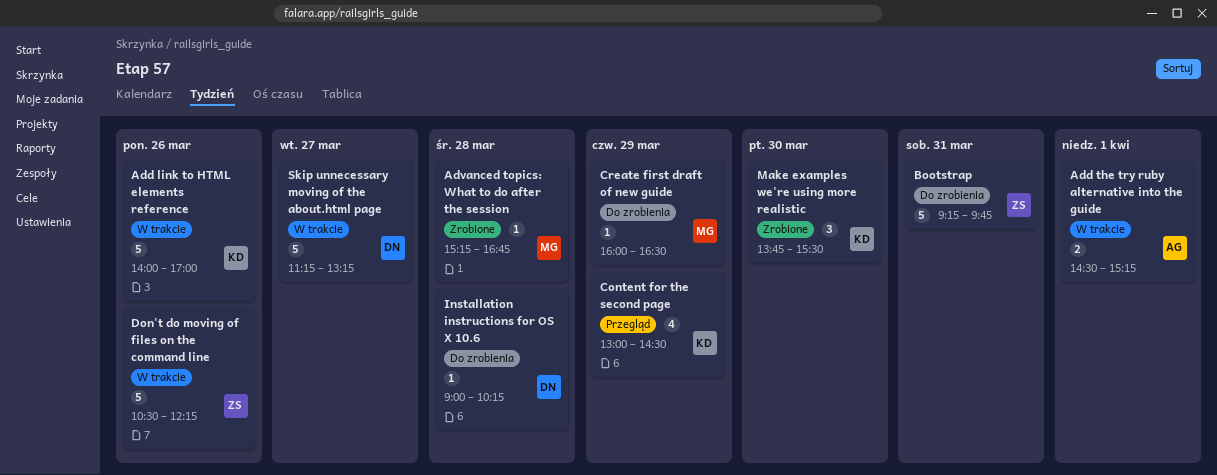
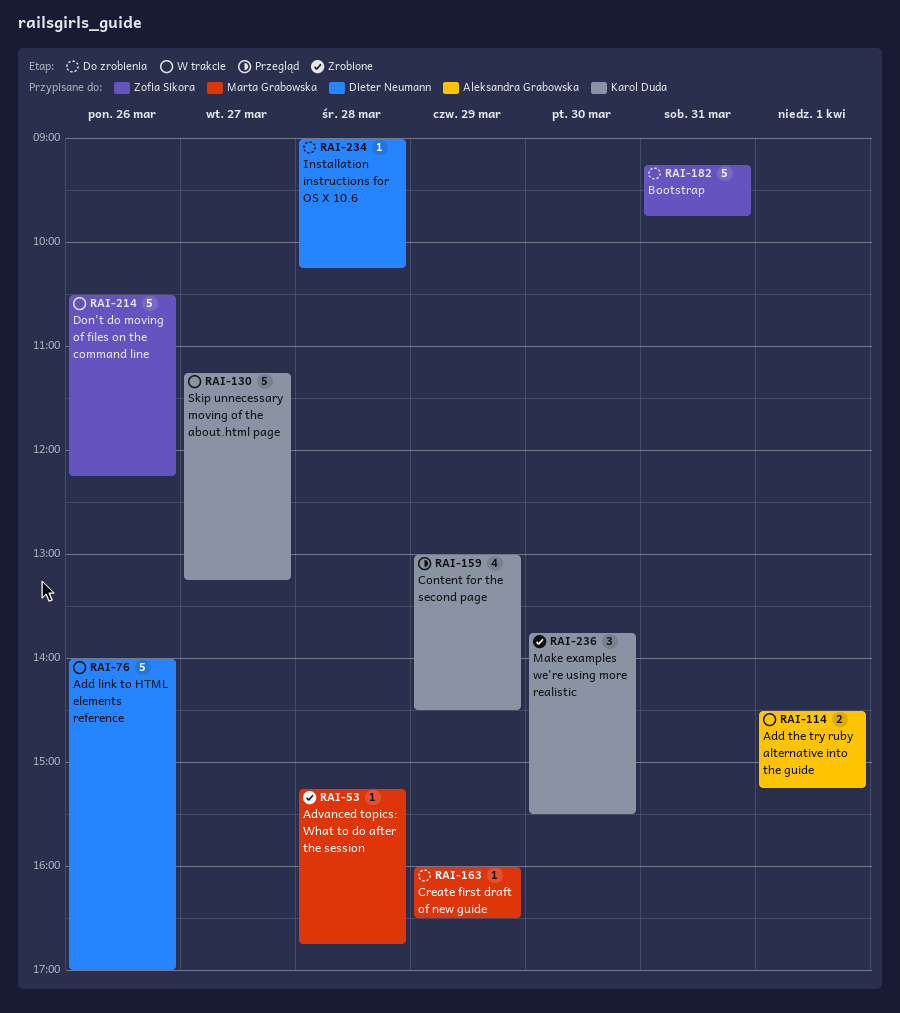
Add link to HTML elements reference, owner: Karol Duda -> Dieter Neumann
Skip unnecessary moving of the about.html page, owner: Dieter Neumann -> Karol Duda

